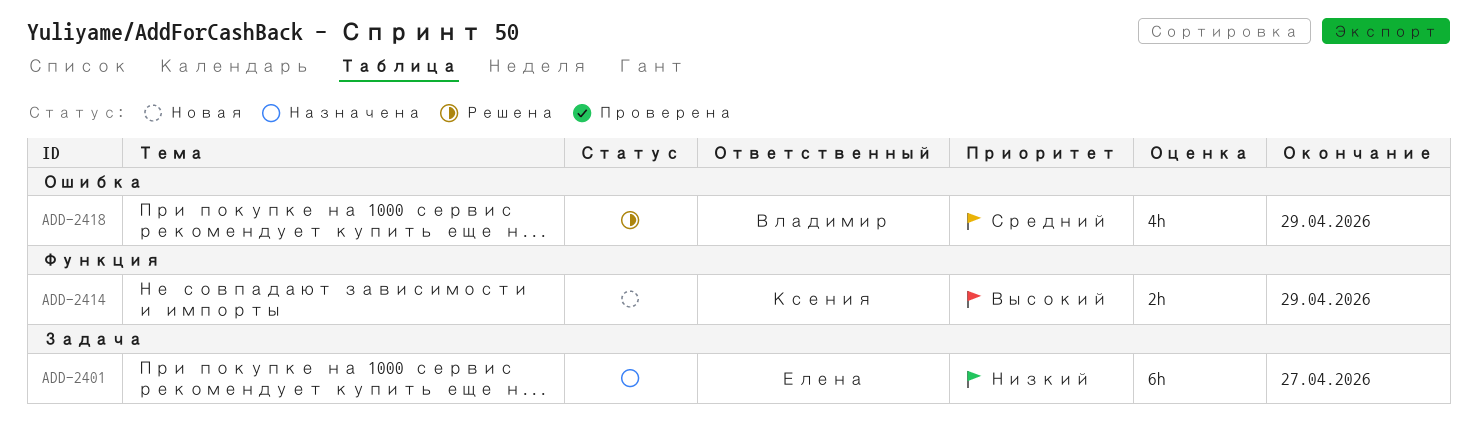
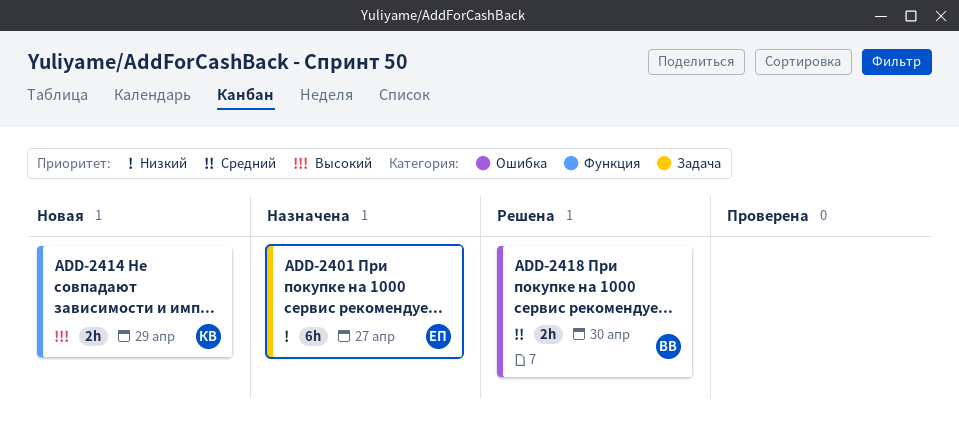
ADD-2418, estimate: 4h -> 2h
ADD-2418, due: Apr 29 -> Apr 30

